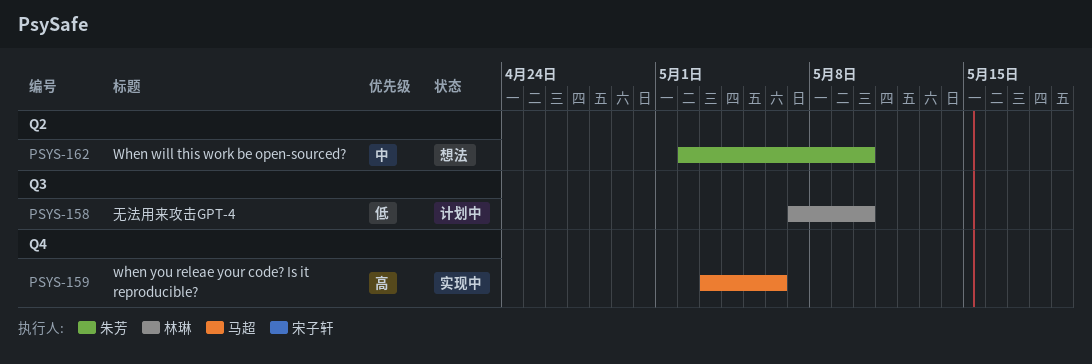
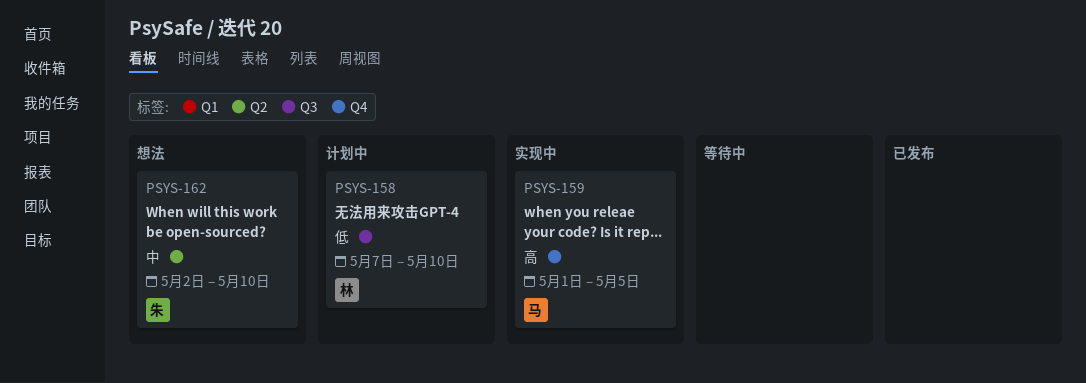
PSYS-159, start: May 3 -> May 1
PSYS-159, due: May 6 -> May 5

